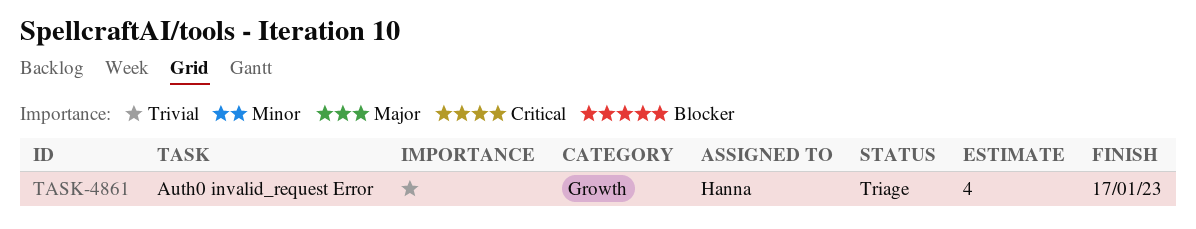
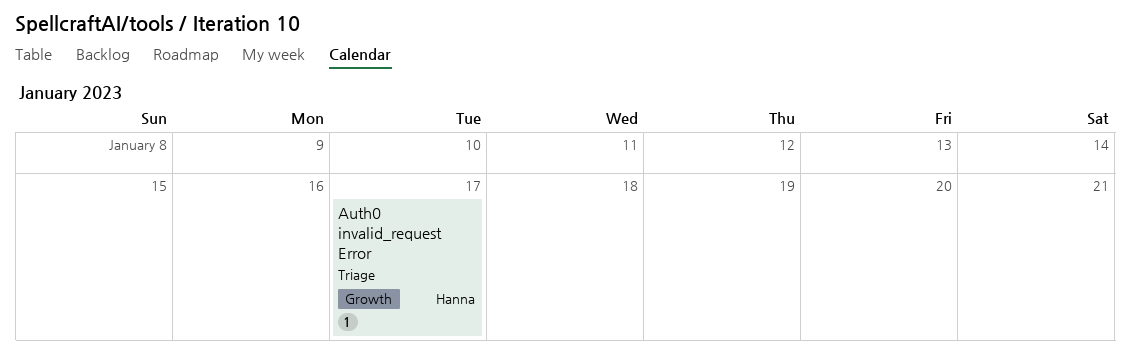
Auth0 invalid_request Error, estimate: 4 -> 1

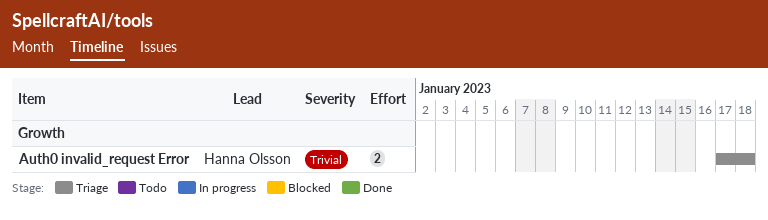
Auth0 invalid_request Error, estimate: 1 -> 2
Auth0 invalid_request Error, due: Jan 17 -> Jan 18

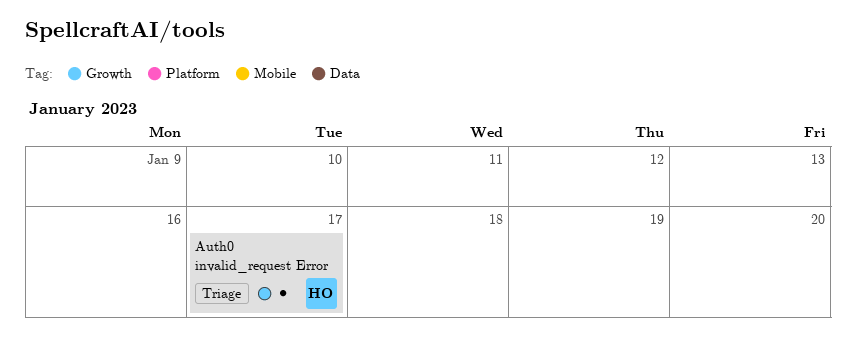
Auth0 invalid_request Error, estimate: 2 -> 1
Auth0 invalid_request Error, due: Jan 18 -> Jan 17

